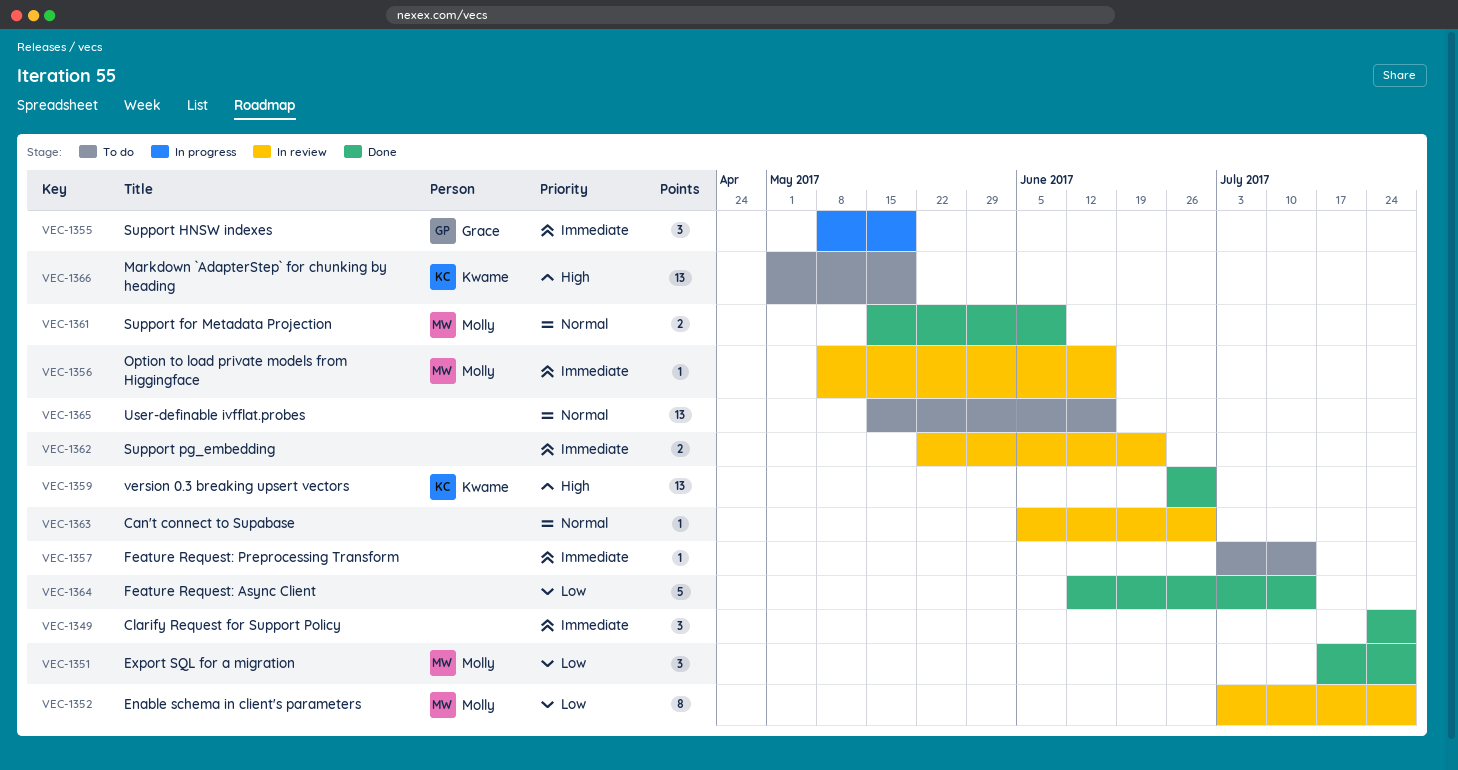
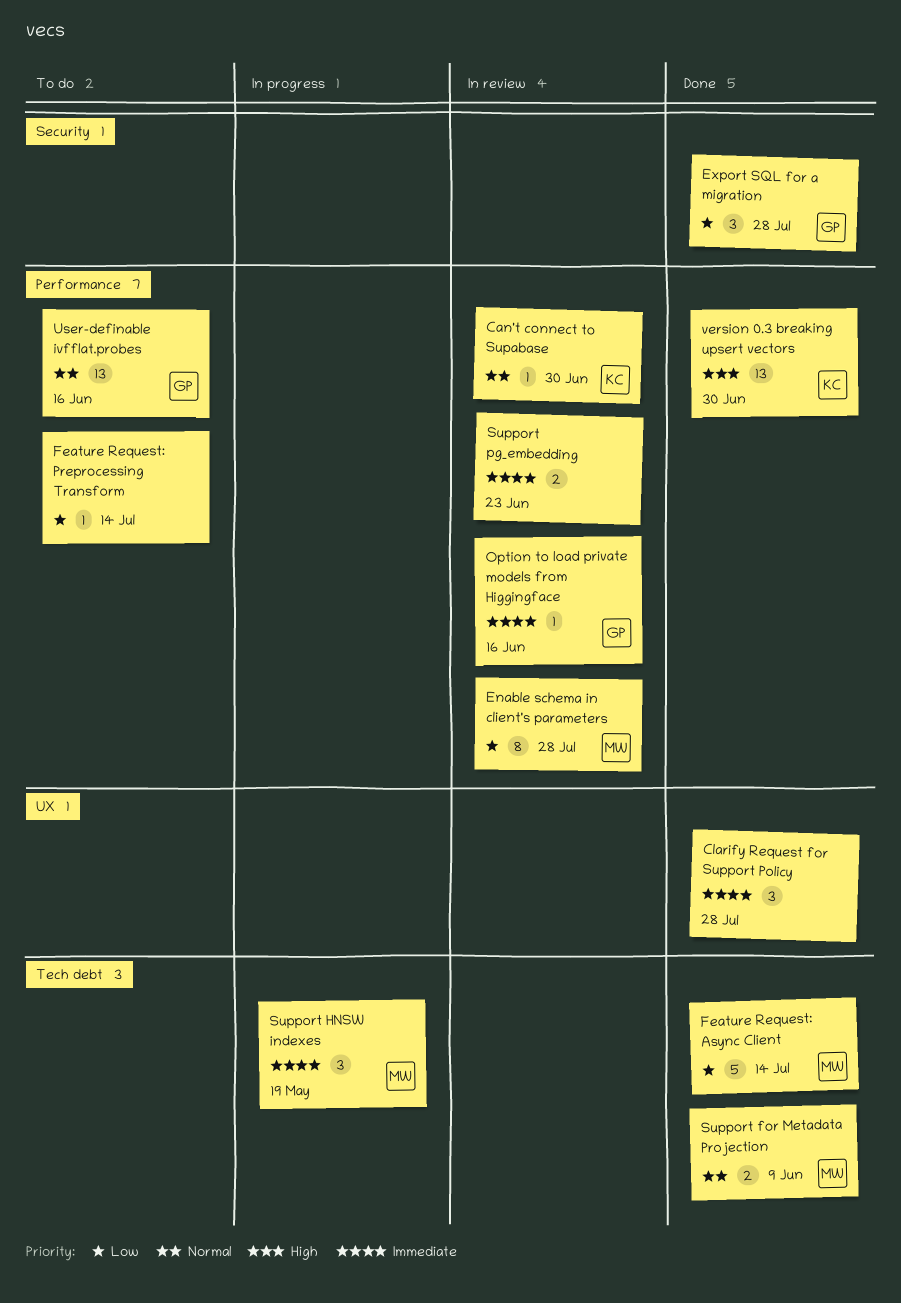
Can't connect to Supabase, owner: none -> Kwame
Export SQL for a migration, owner: Molly -> Grace
Feature Request: Async Client, owner: none -> Molly
Feature Request: Preprocessing Transform, priority: Immediate -> Low
Markdown `AdapterStep` for chunking by heading: present -> none
Option to load private models from Higgingface, owner: Molly -> Grace
Support HNSW indexes, owner: Grace -> Molly
User-definable ivfflat.probes, owner: none -> Grace

